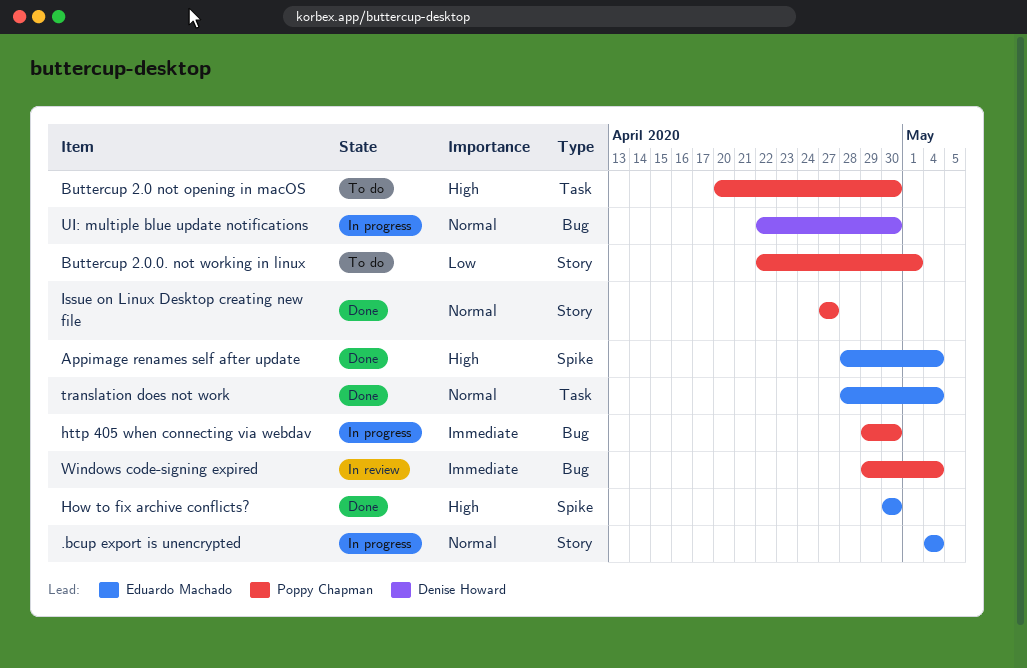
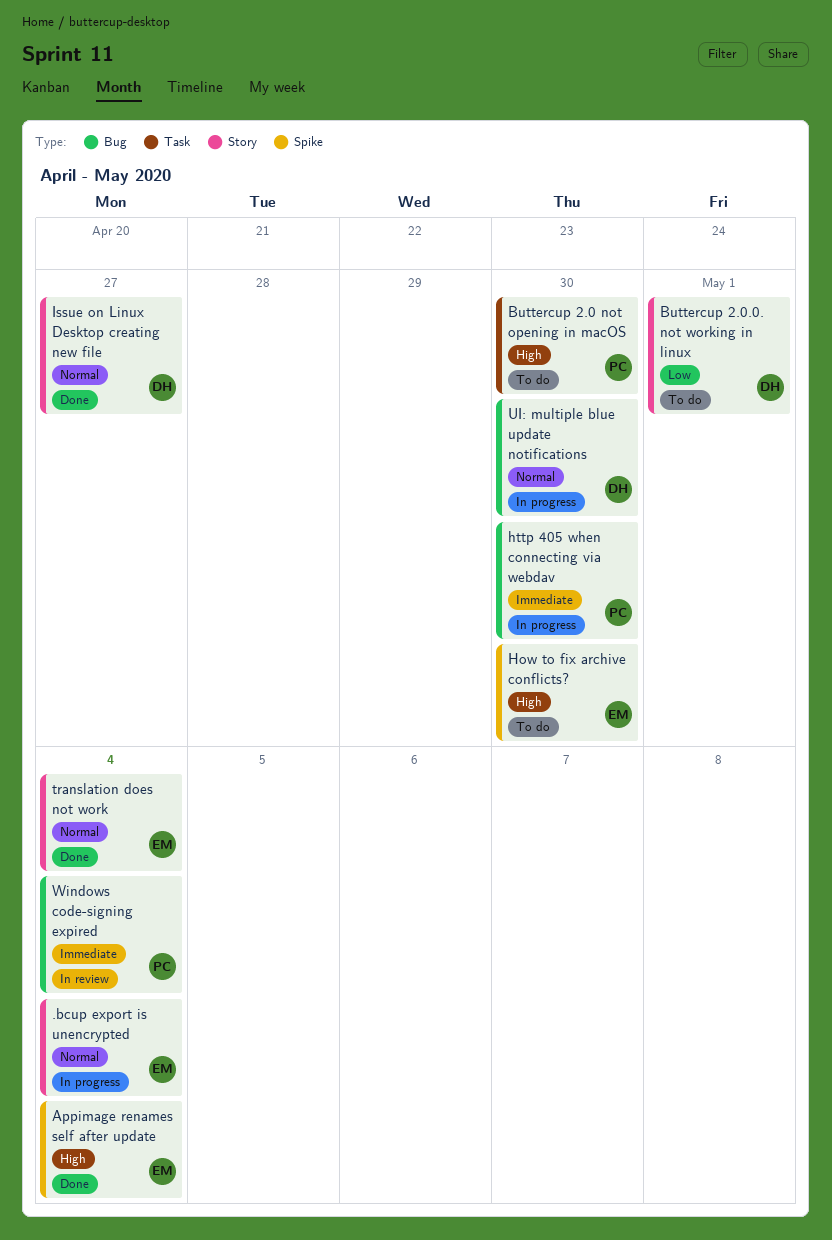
Buttercup 2.0.0. not working in linux, owner: Poppy Chapman -> Denise Howard
How to fix archive conflicts?, status: Done -> To do
Issue on Linux Desktop creating new file, owner: Poppy Chapman -> Denise Howard
translation does not work, label: Task -> Story

